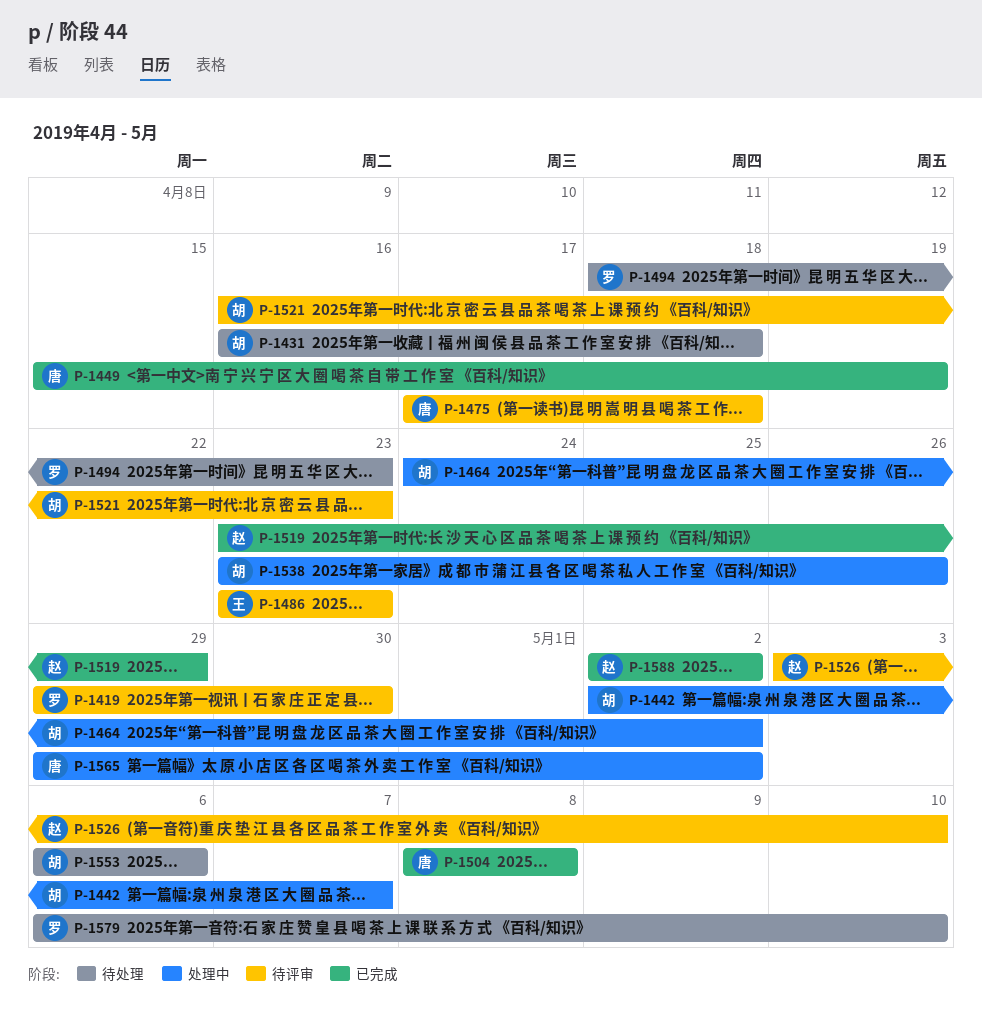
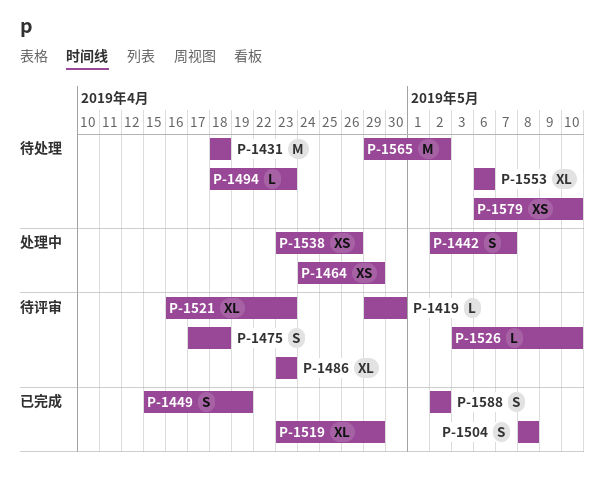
P-1431, start: Apr 16 -> Apr 18
P-1464, due: May 2 -> Apr 29
P-1565, status: 处理中 -> 待处理

